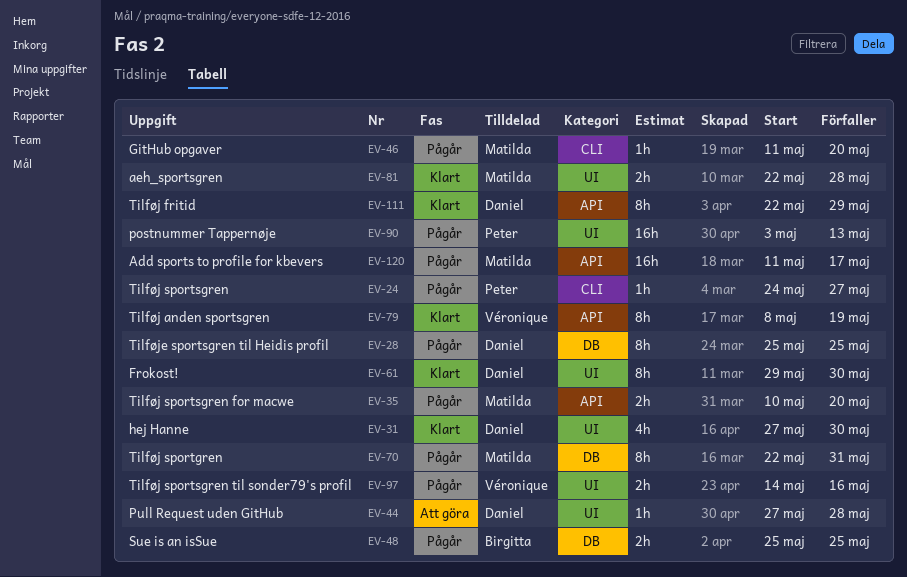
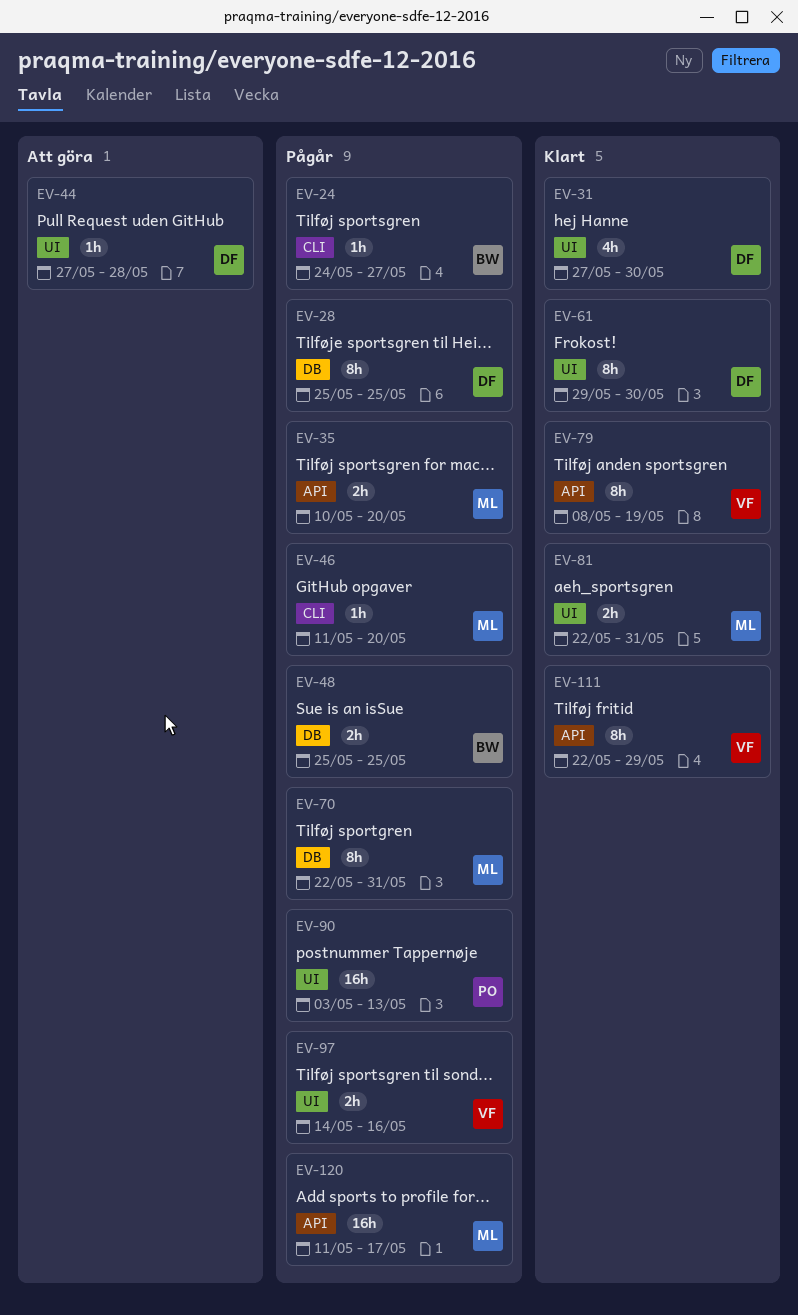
EV-24, owner: Peter -> Birgitta
EV-81, due: May 28 -> May 31
EV-111, owner: Daniel -> Véronique

